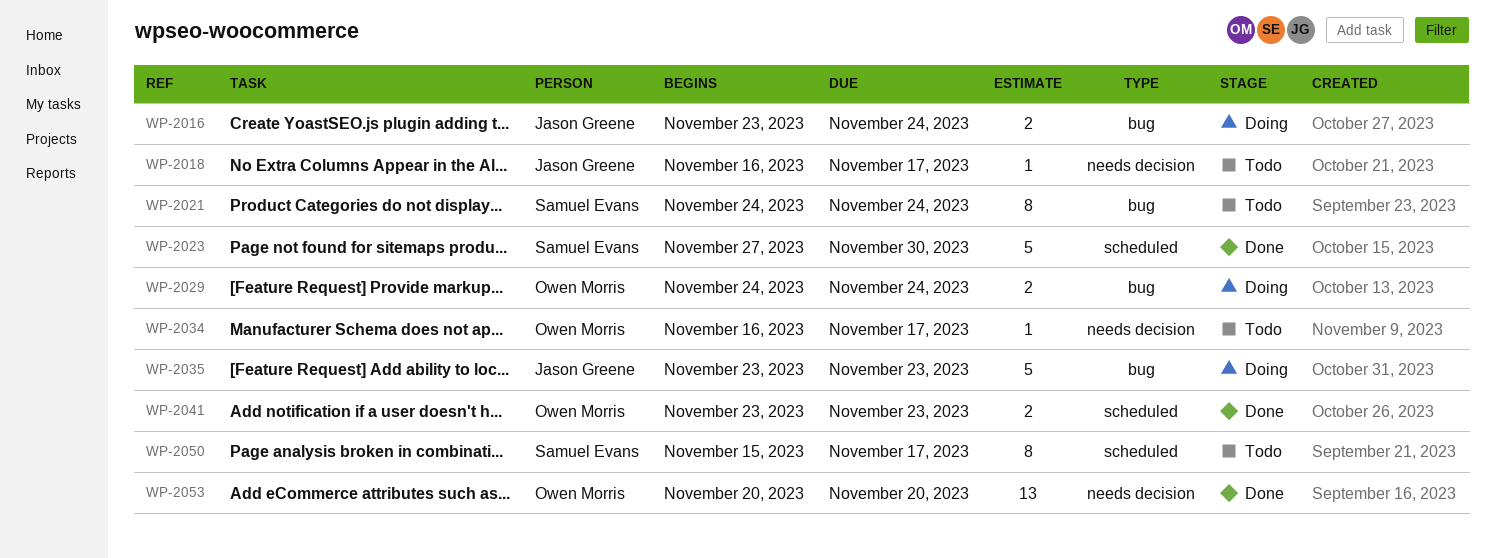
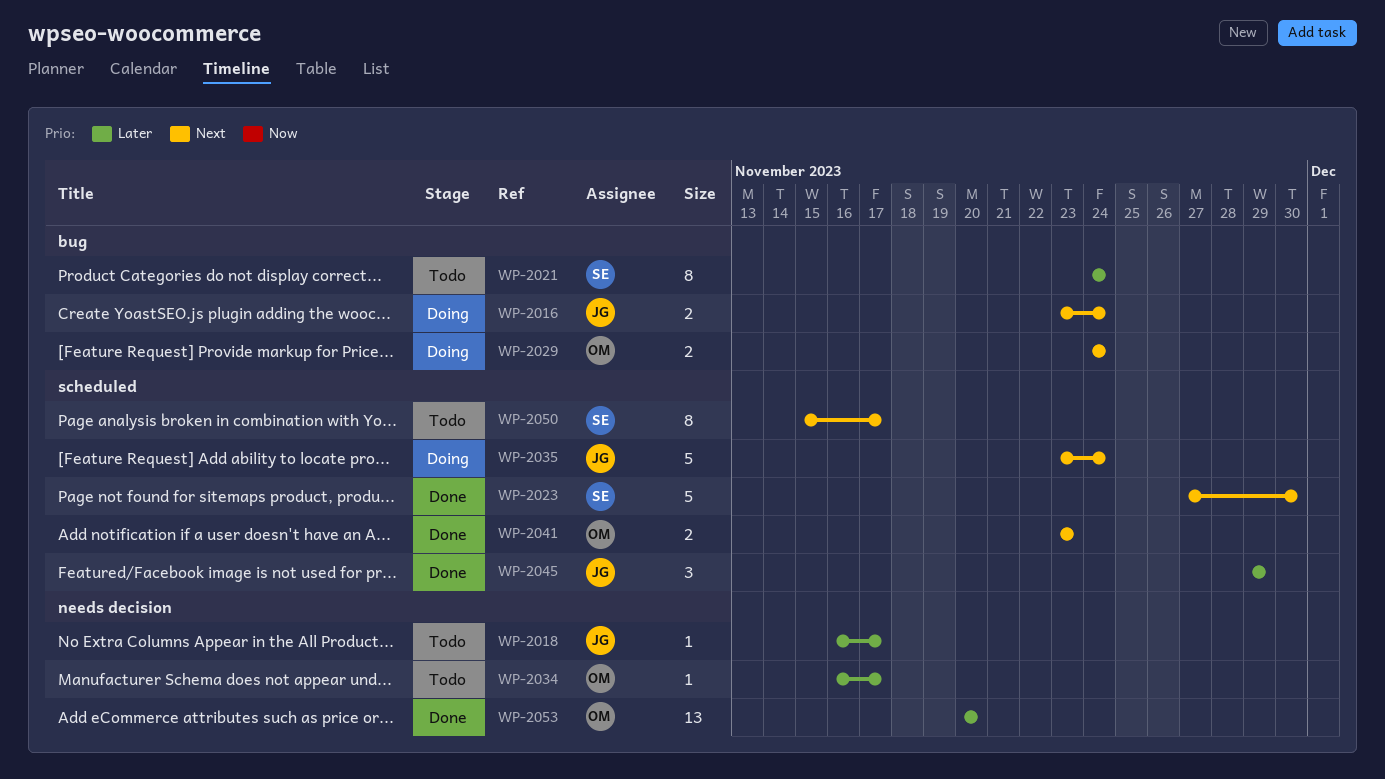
WP-2035, label: bug -> scheduled
WP-2035, due: Nov 23 -> Nov 24
WP-2045: none -> present

